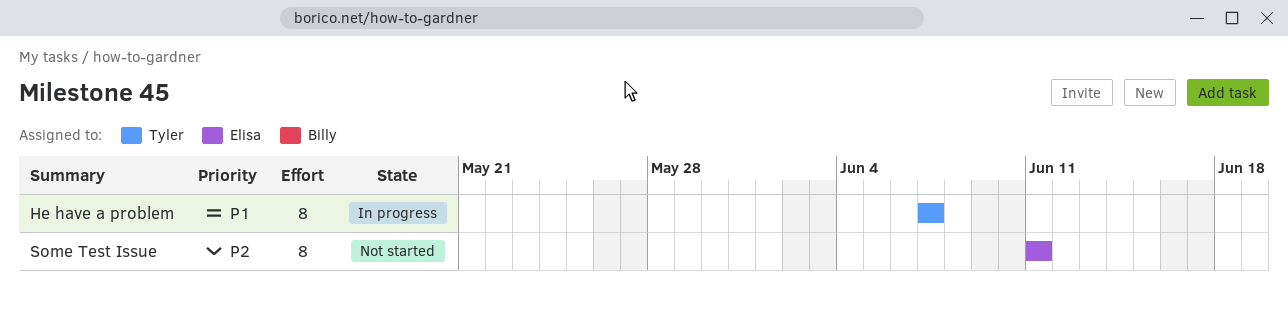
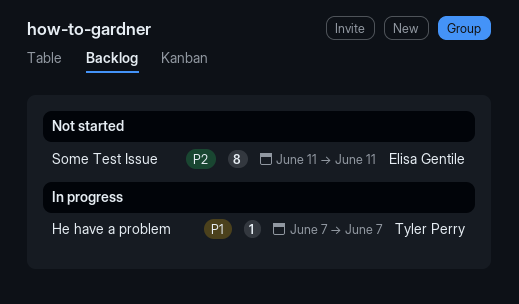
He have a problem, estimate: 8 -> 1

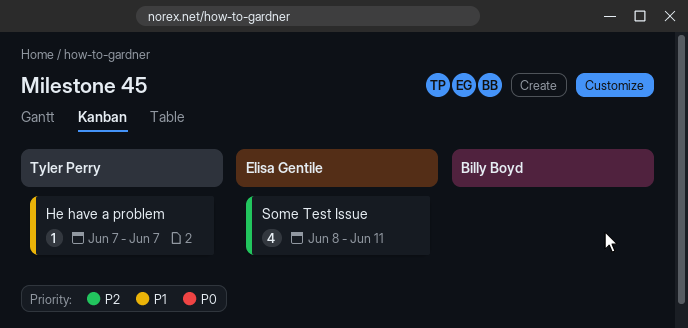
Some Test Issue, estimate: 8 -> 4
Some Test Issue, start: Jun 11 -> Jun 8

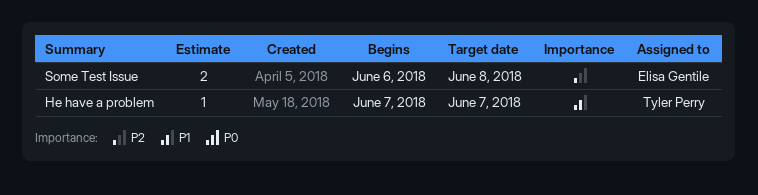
Some Test Issue, estimate: 4 -> 2
Some Test Issue, start: Jun 8 -> Jun 6
Some Test Issue, due: Jun 11 -> Jun 8

